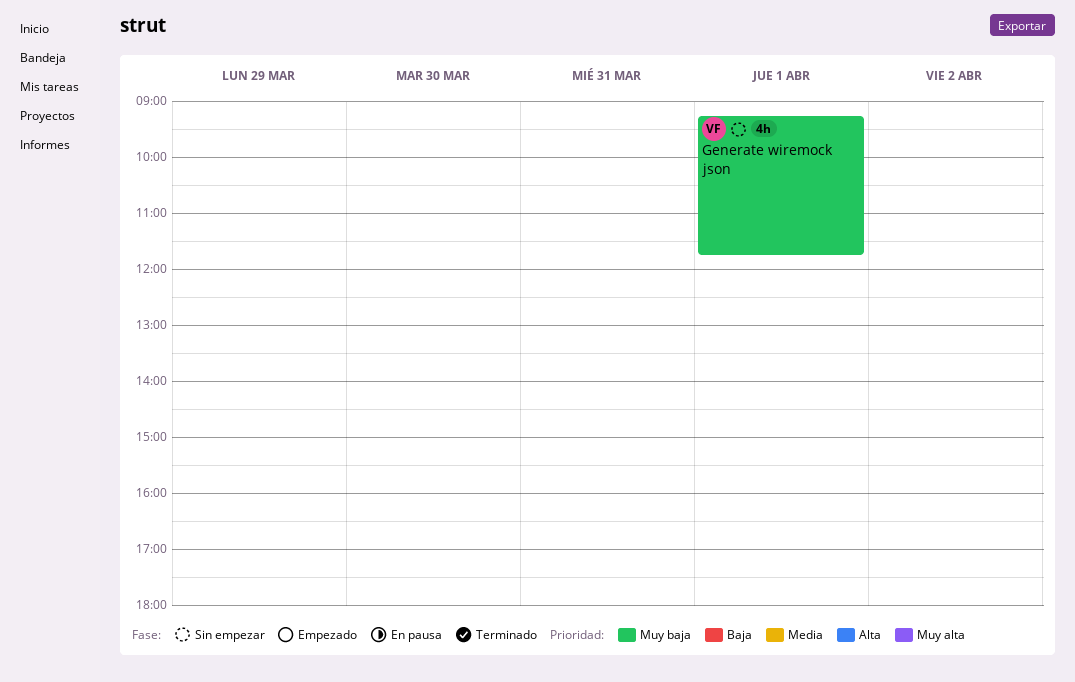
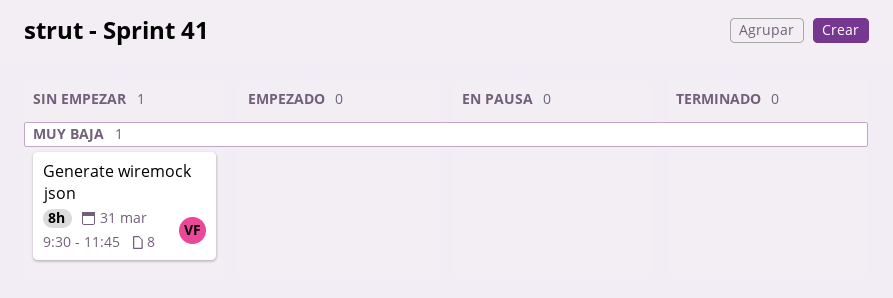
Generate wiremock json, estimate: 4h -> 8h
Generate wiremock json, day: Apr 1 -> Mar 31
Generate wiremock json, begins: 09:15 -> 09:30

